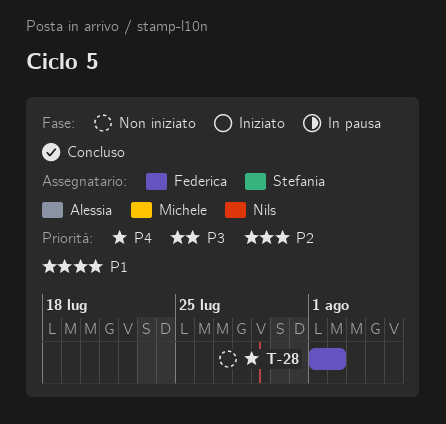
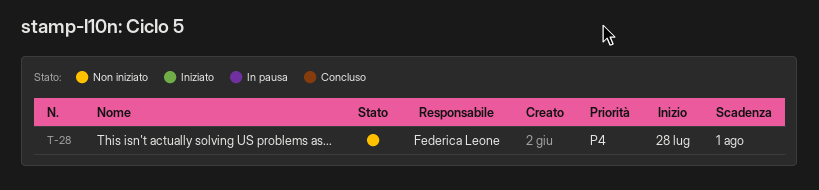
T-28, start: Aug 1 -> Jul 28
T-28, due: Aug 2 -> Aug 1

